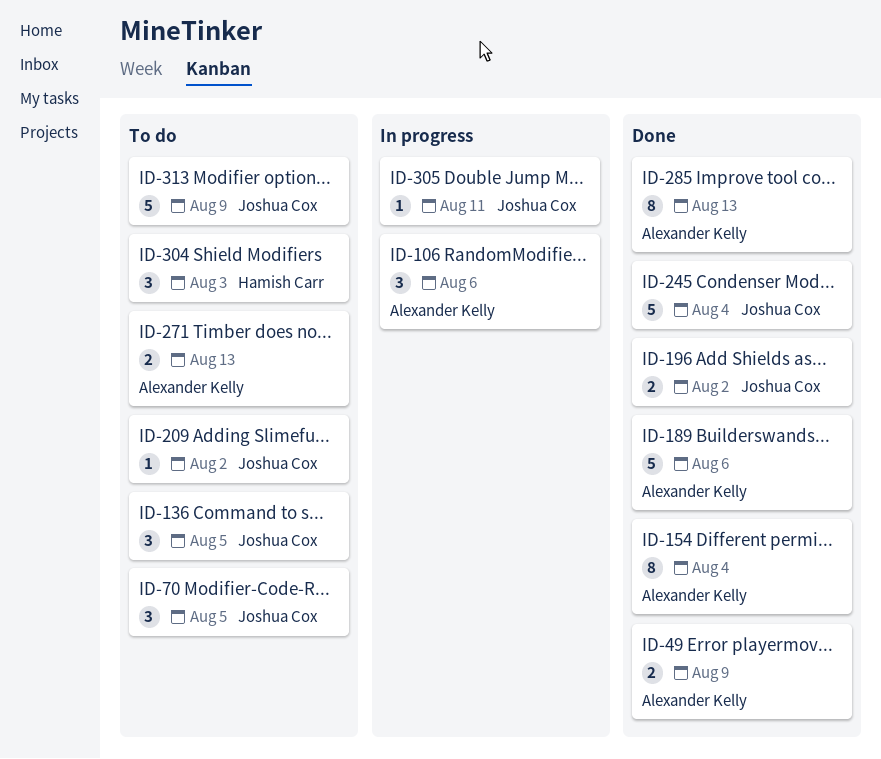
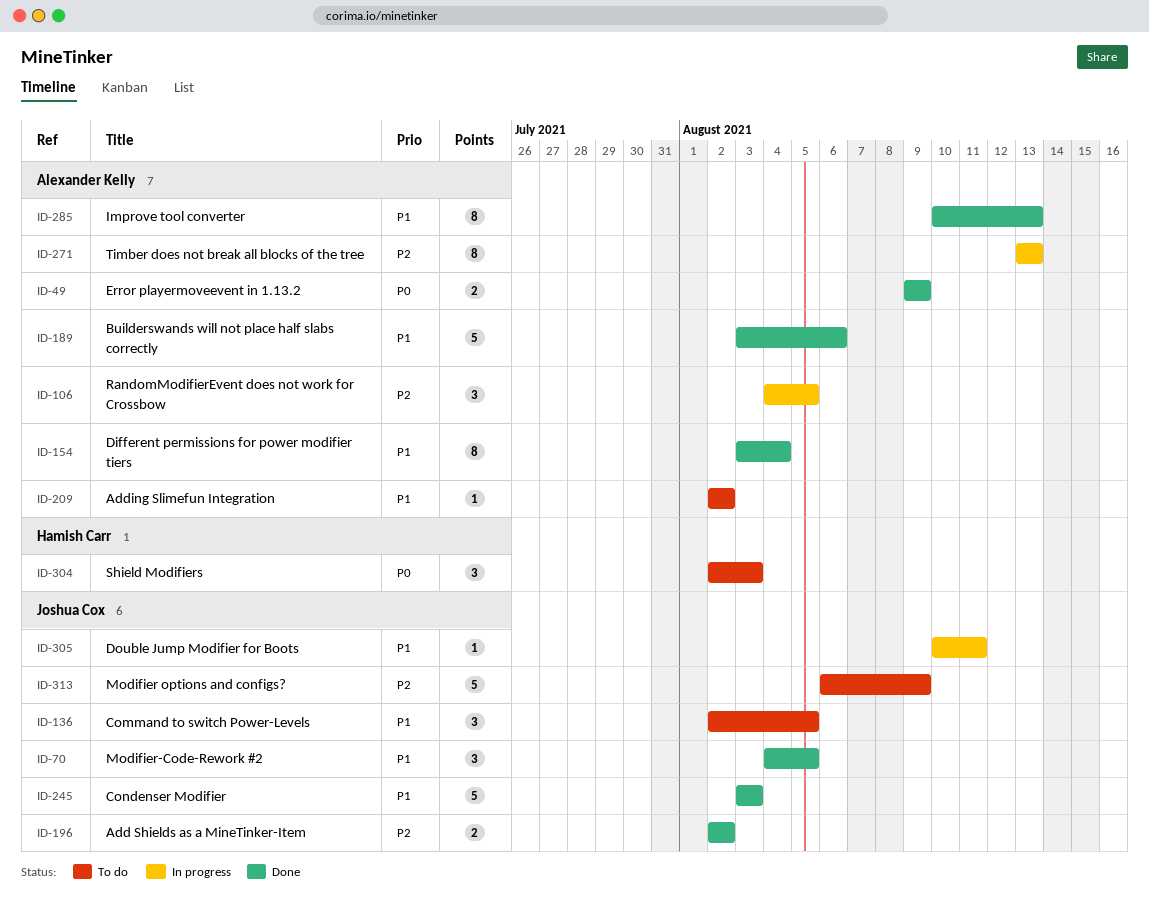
ID-70, status: To do -> Done
ID-106, due: Aug 6 -> Aug 5
ID-209, owner: Joshua Cox -> Alexander Kelly
ID-245, due: Aug 4 -> Aug 3
ID-271, status: To do -> In progress
ID-271, estimate: 2 -> 8

